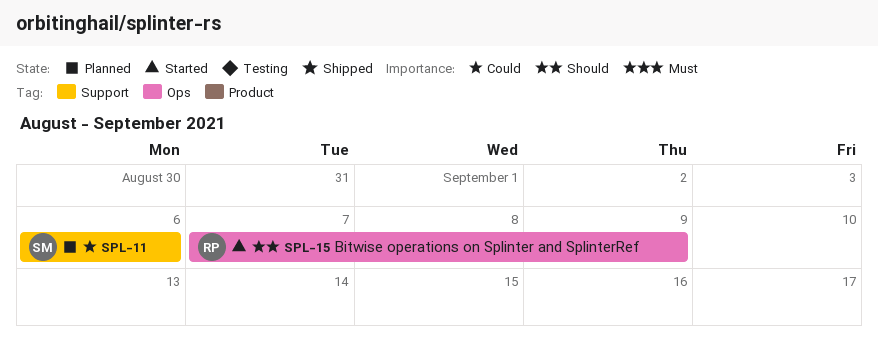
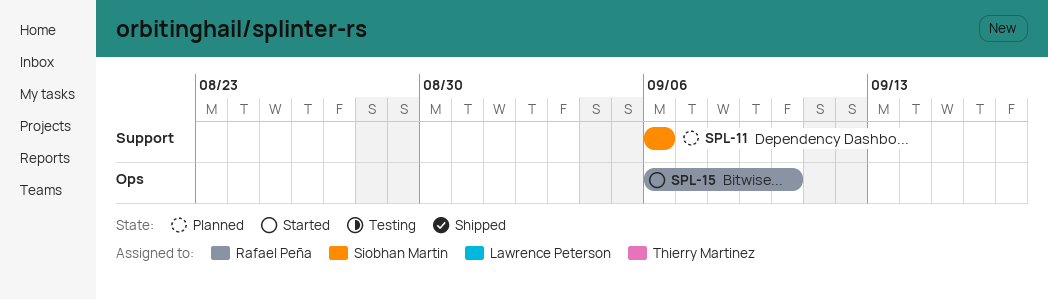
SPL-15, start: Sep 7 -> Sep 6
SPL-15, due: Sep 9 -> Sep 10

